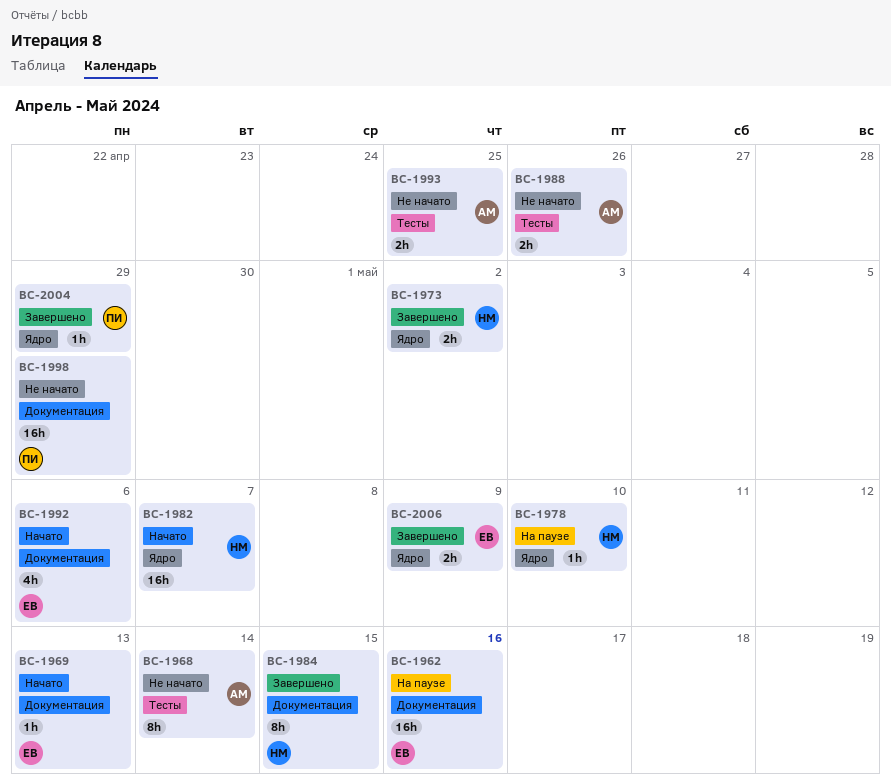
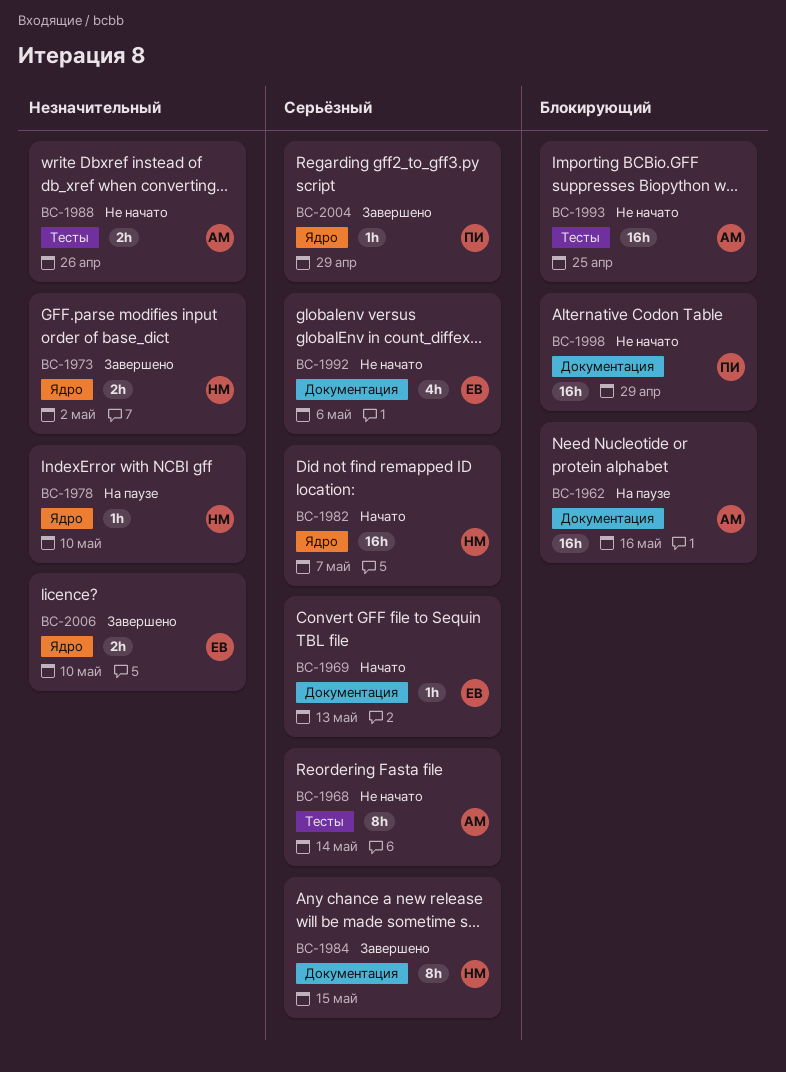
BC-1962, owner: ЕВ -> АМ
BC-1992, status: Начато -> Не начато
BC-1993, estimate: 2h -> 16h
BC-2006, due: May 9 -> May 10

